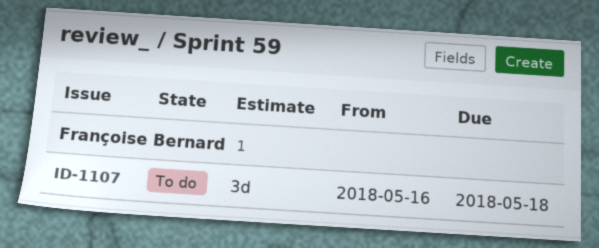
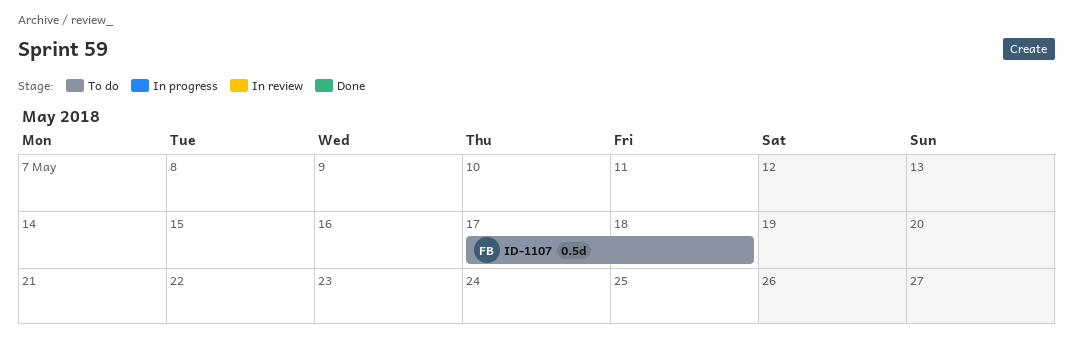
ID-1107, estimate: 3d -> 0.5d
ID-1107, start: May 16 -> May 17

